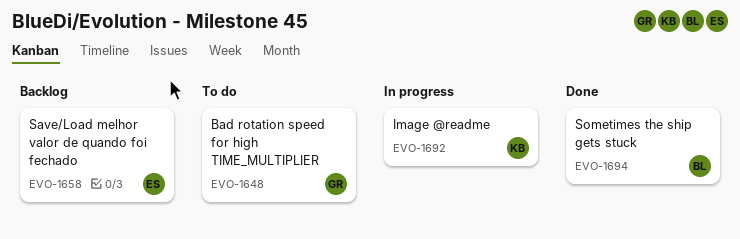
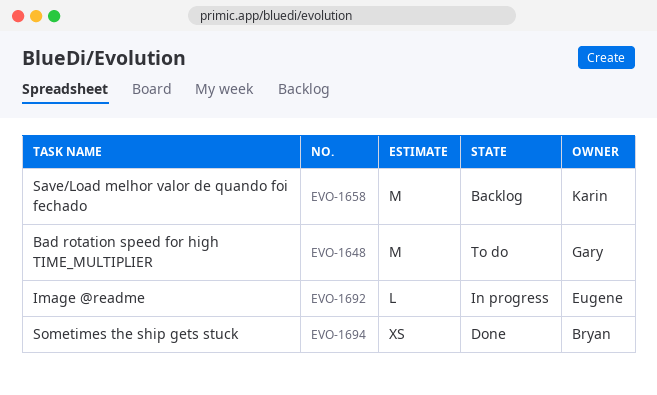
EVO-1658, owner: Eugene -> Karin
EVO-1692, owner: Karin -> Eugene

